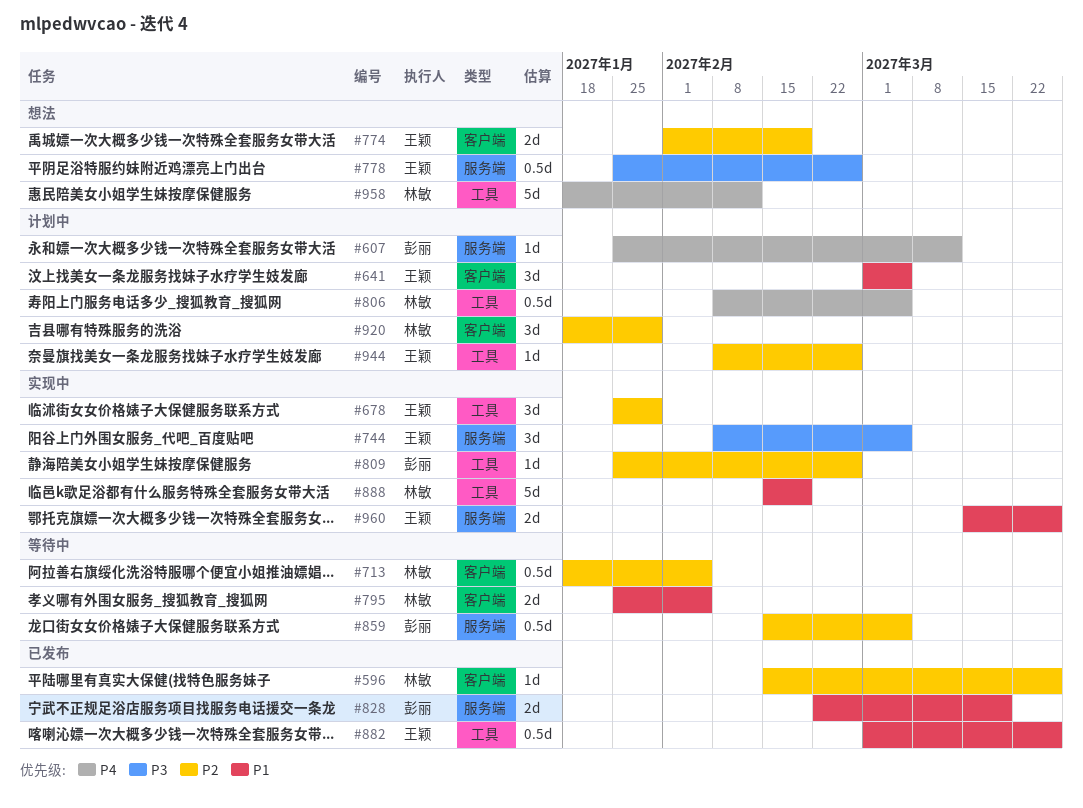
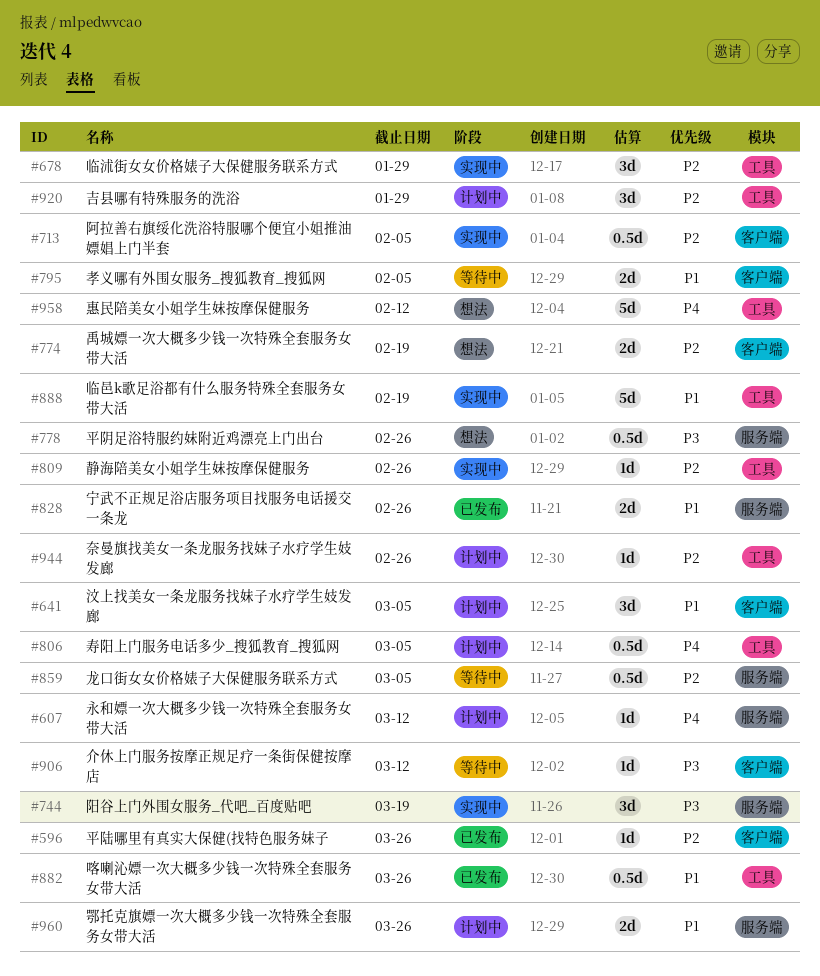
#713, status: 等待中 -> 实现中
#744, due: Mar 5 -> Mar 19
#828, due: Mar 19 -> Feb 26
#906: none -> present
#920, label: 客户端 -> 工具
#960, status: 实现中 -> 计划中

